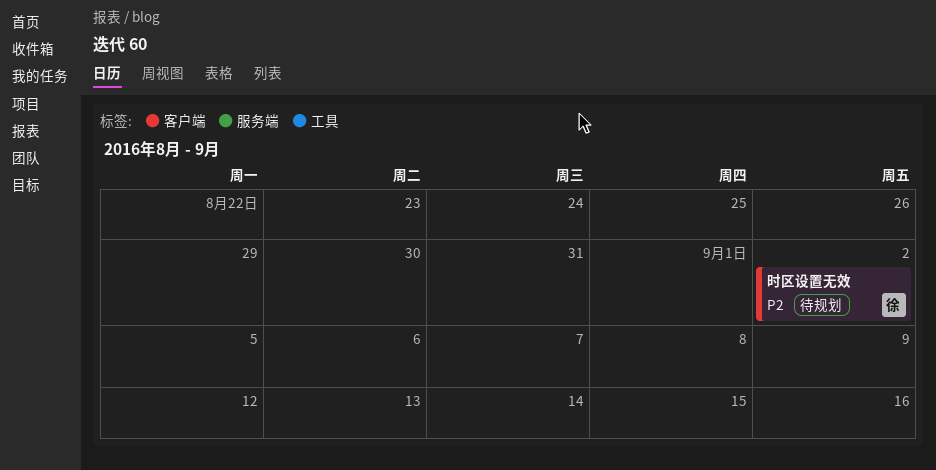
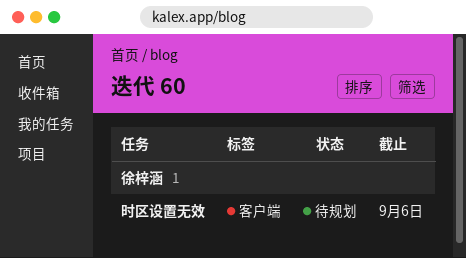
时区设置无效, due: Sep 2 -> Sep 6

